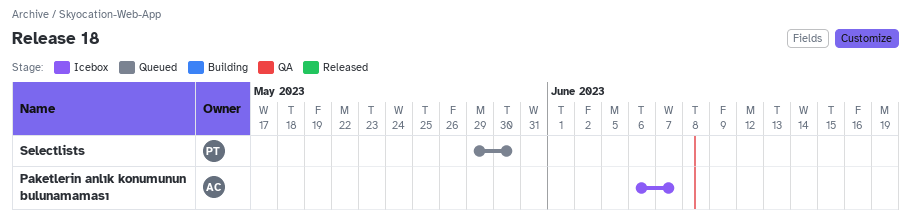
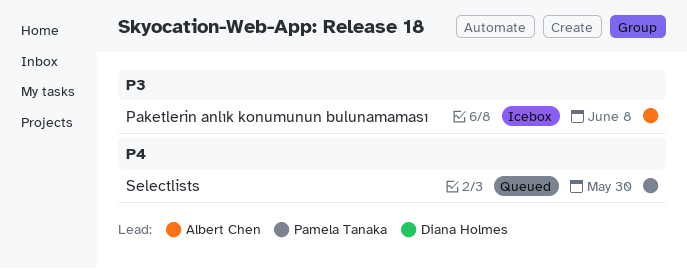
Paketlerin anlık konumunun bulunamaması, due: Jun 7 -> Jun 8

